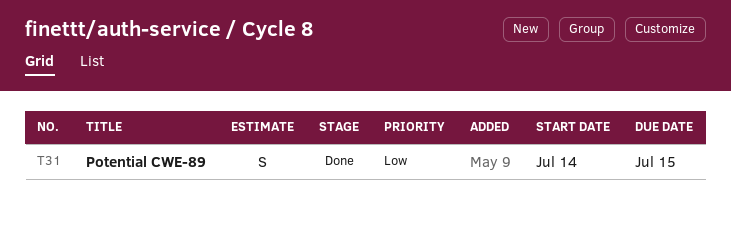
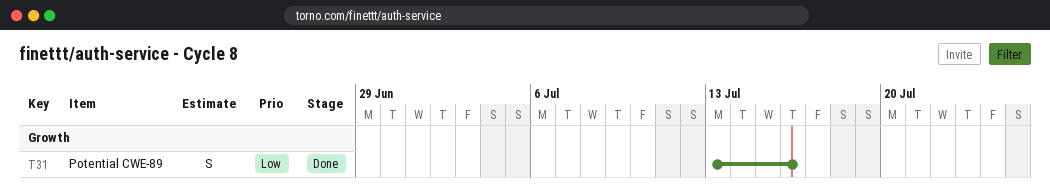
T31, start: Jul 14 -> Jul 13
T31, due: Jul 15 -> Jul 16

